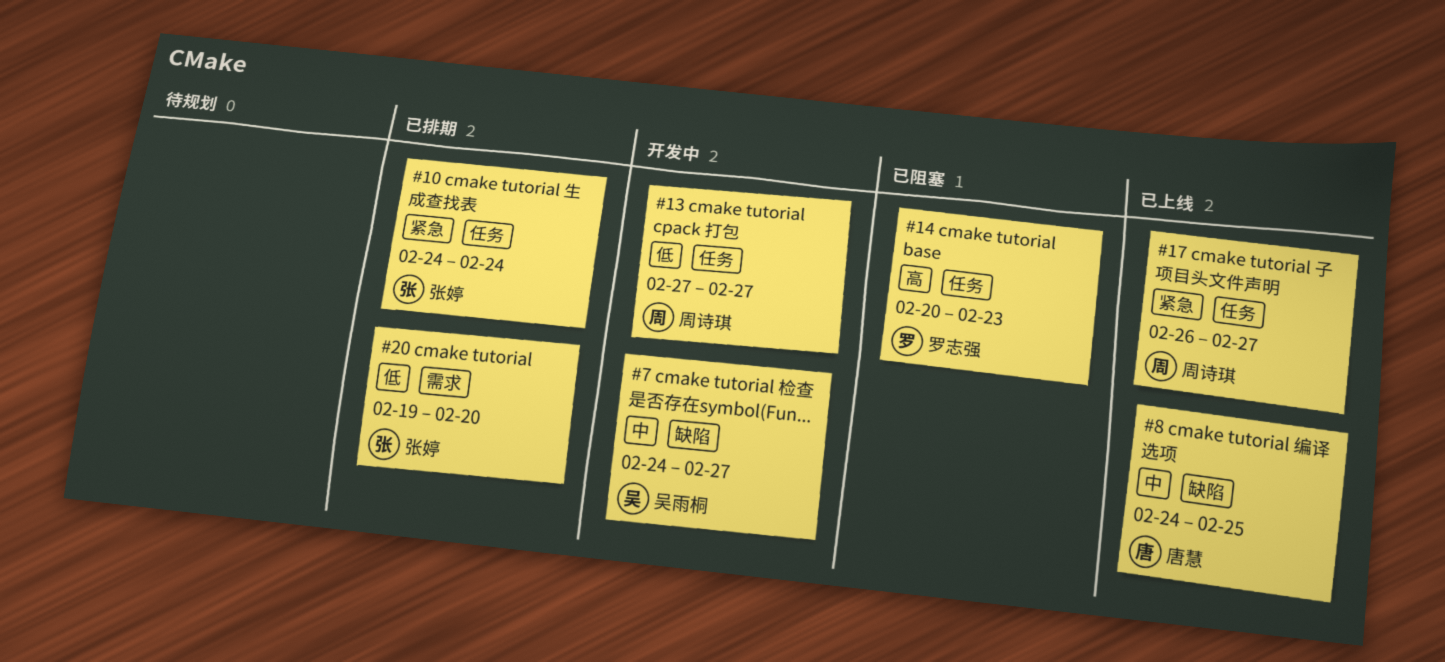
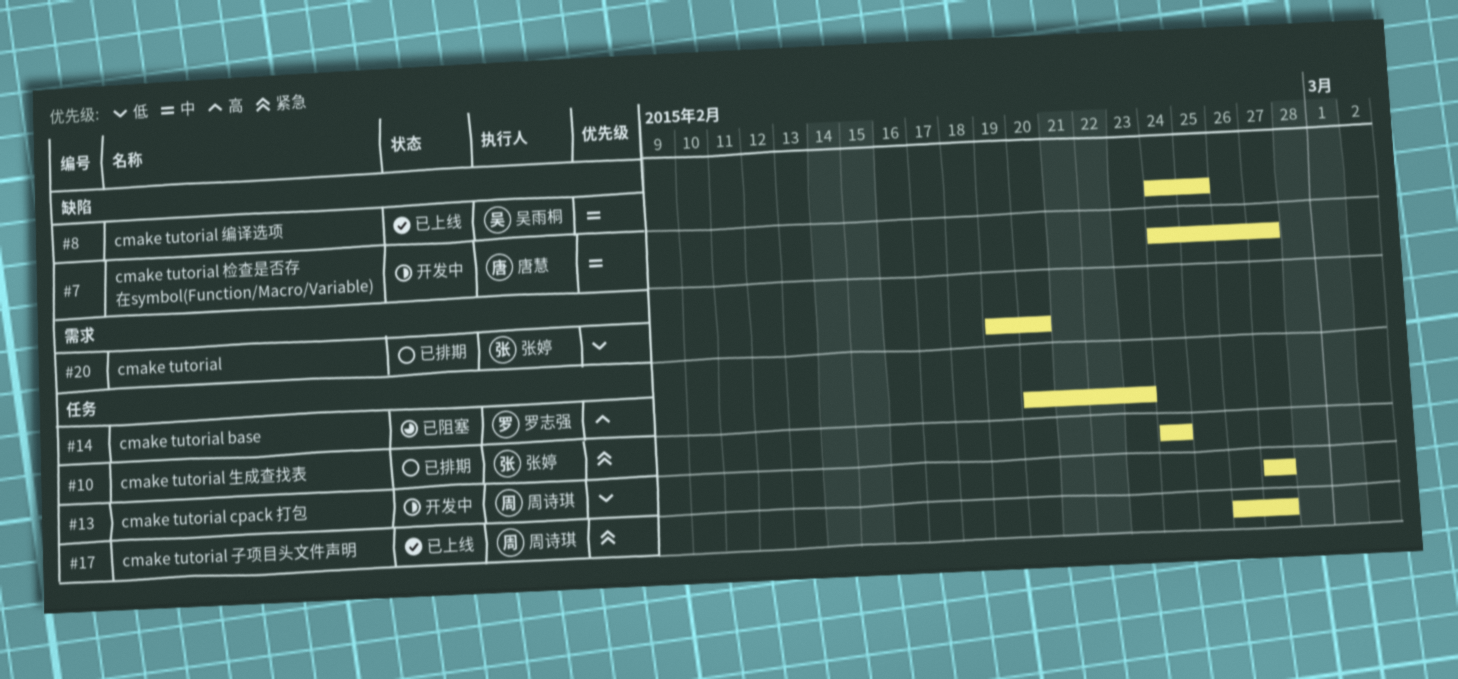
#7, owner: 吴雨桐 -> 唐慧
#8, owner: 唐慧 -> 吴雨桐

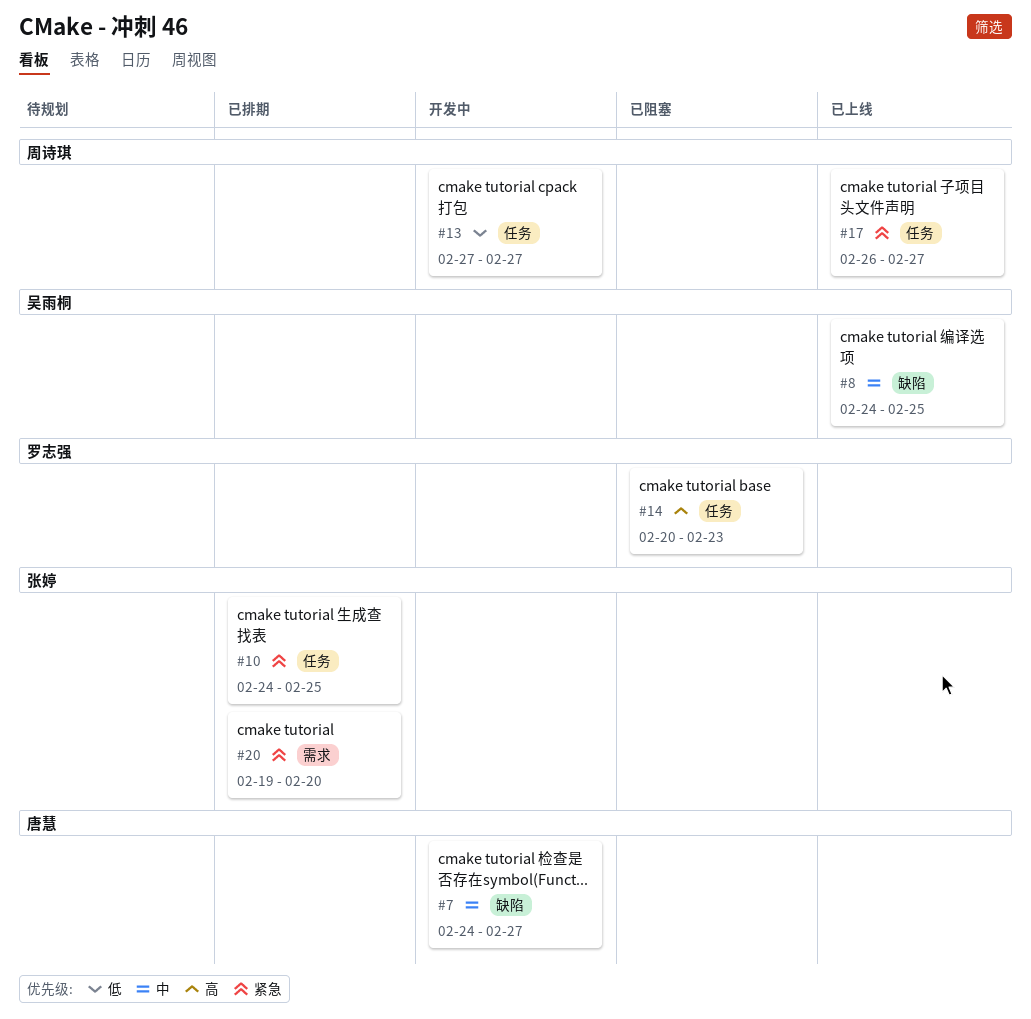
#10, due: Feb 24 -> Feb 25
#20, priority: 低 -> 紧急

